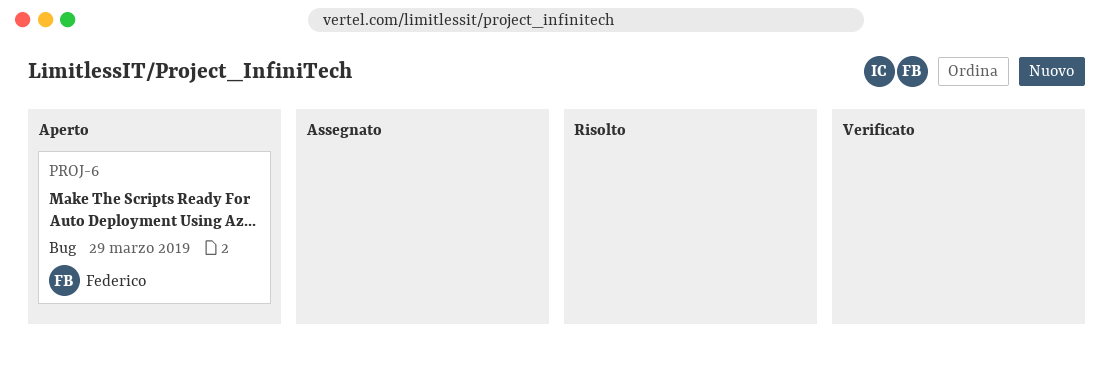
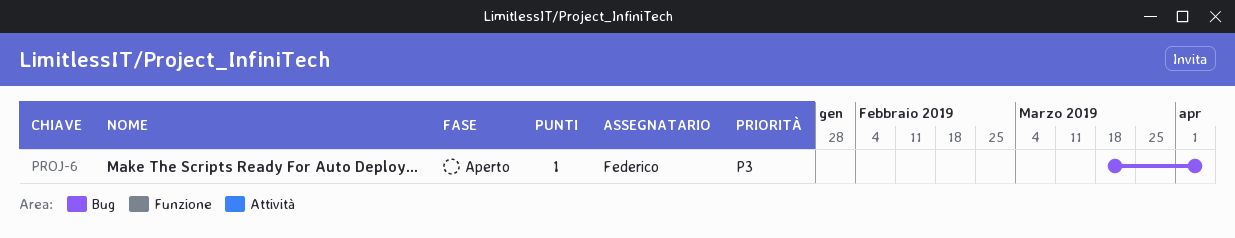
PROJ-6, due: Mar 29 -> Apr 5

